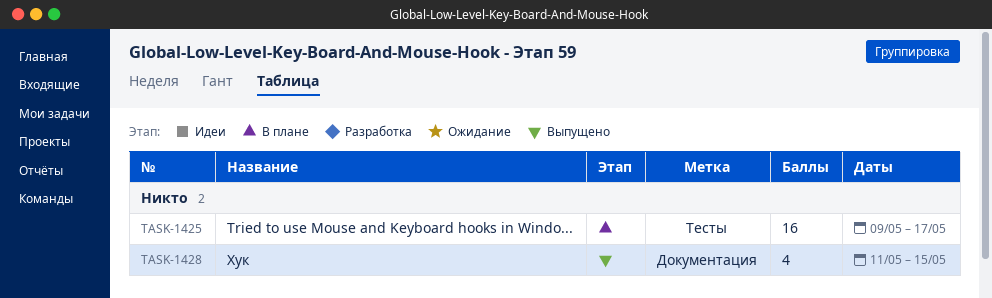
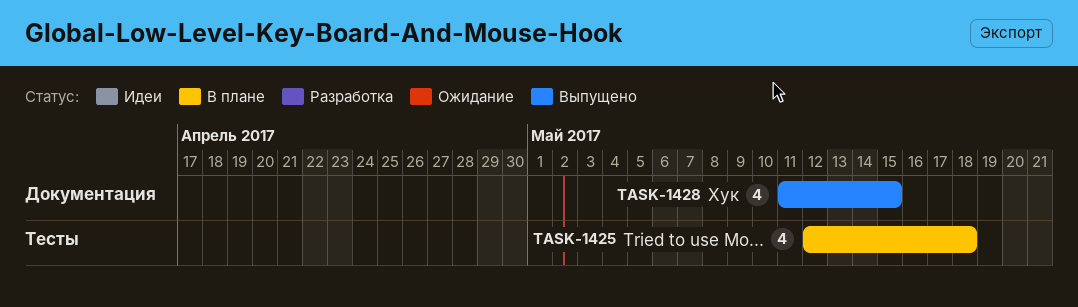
TASK-1425, estimate: 16 -> 4
TASK-1425, start: May 9 -> May 12
TASK-1425, due: May 17 -> May 18

